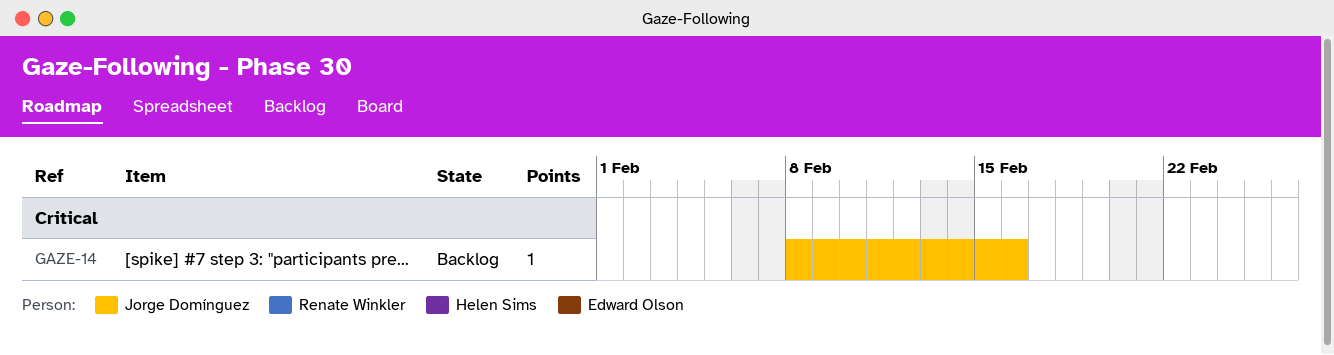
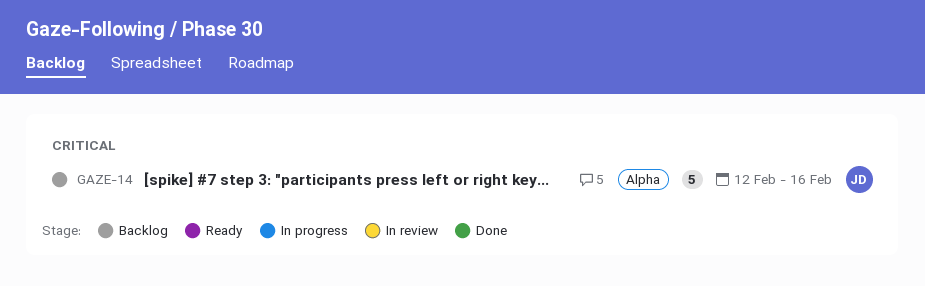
GAZE-14, estimate: 1 -> 5
GAZE-14, start: Feb 8 -> Feb 12

